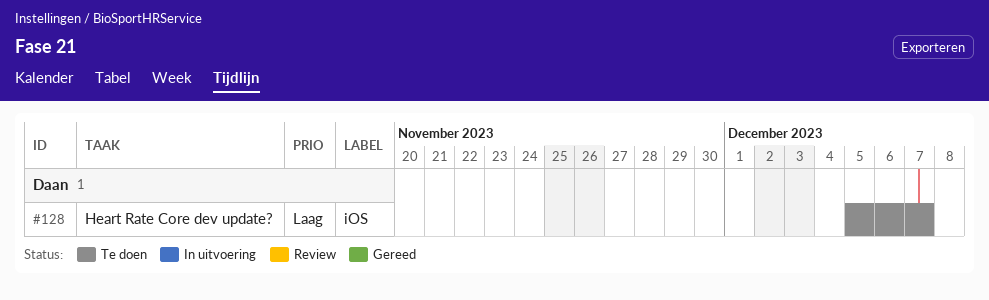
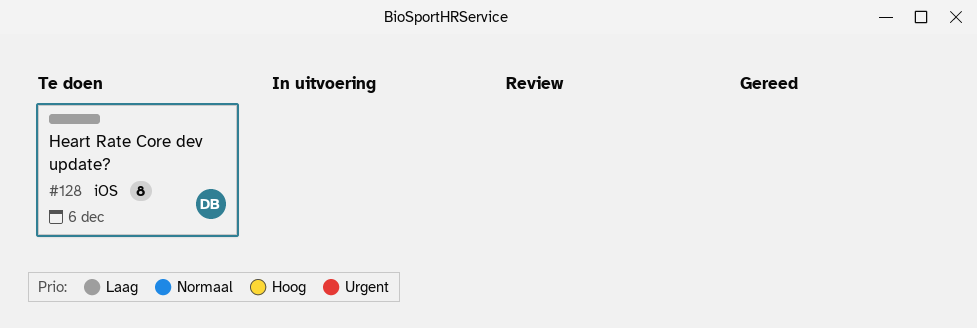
#128, due: Dec 7 -> Dec 6

